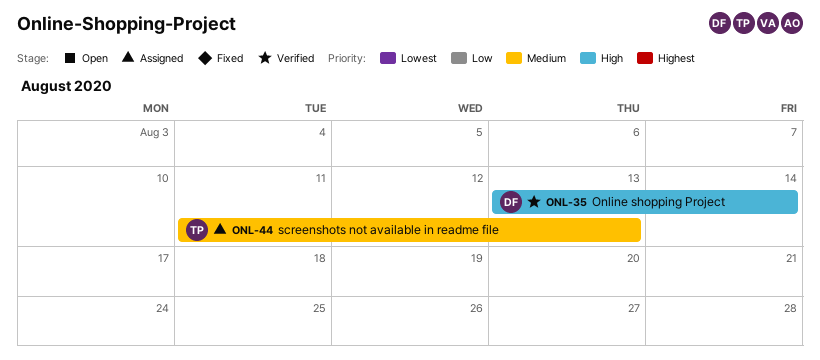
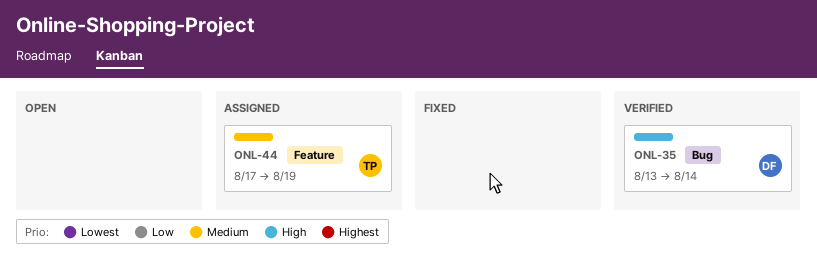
ONL-44, start: Aug 11 -> Aug 17
ONL-44, due: Aug 13 -> Aug 19

